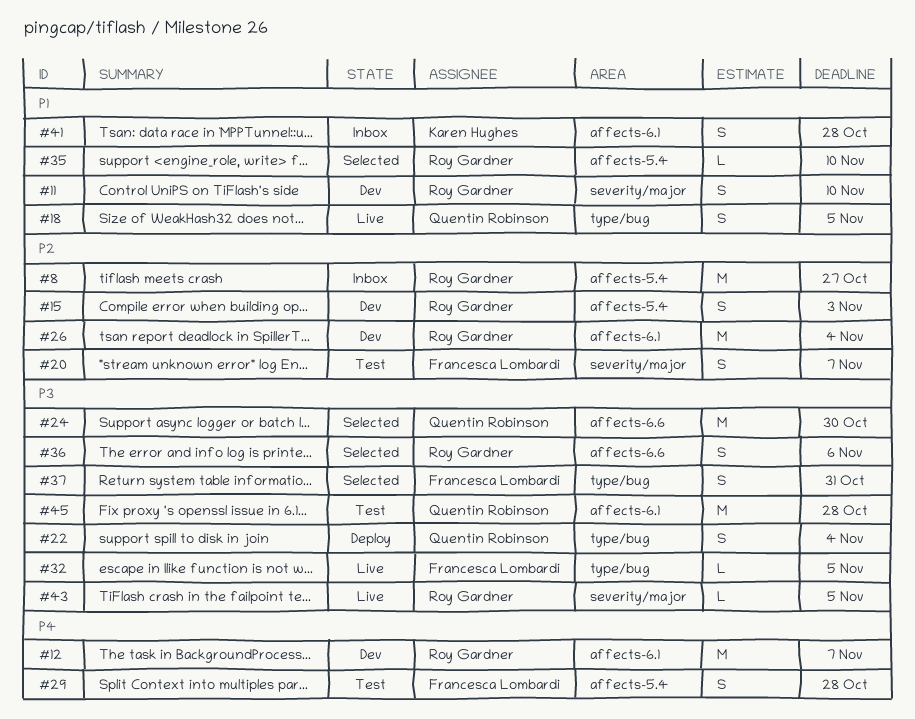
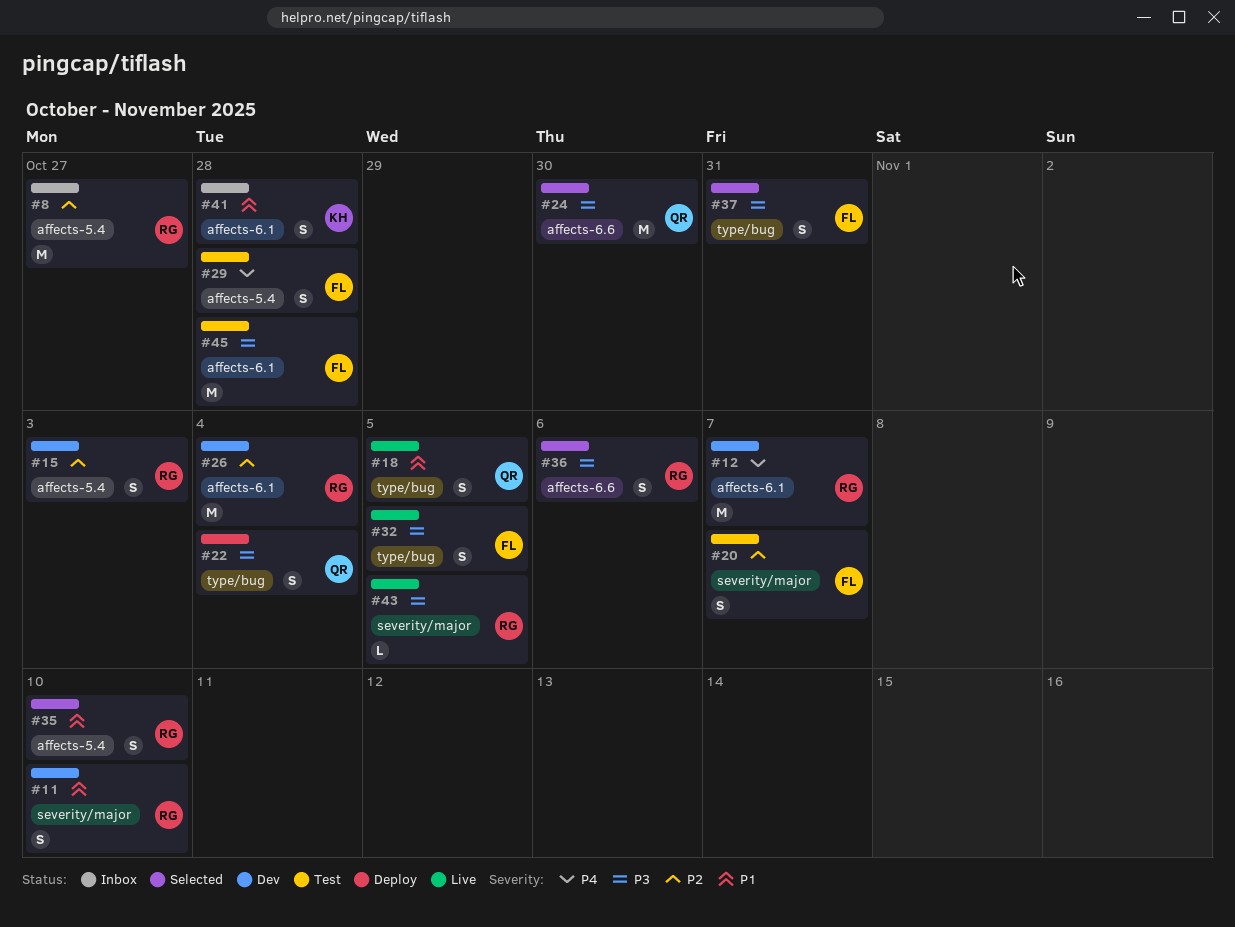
#32, estimate: L -> S
#35, estimate: L -> S
#45, owner: Quentin Robinson -> Francesca Lombardi

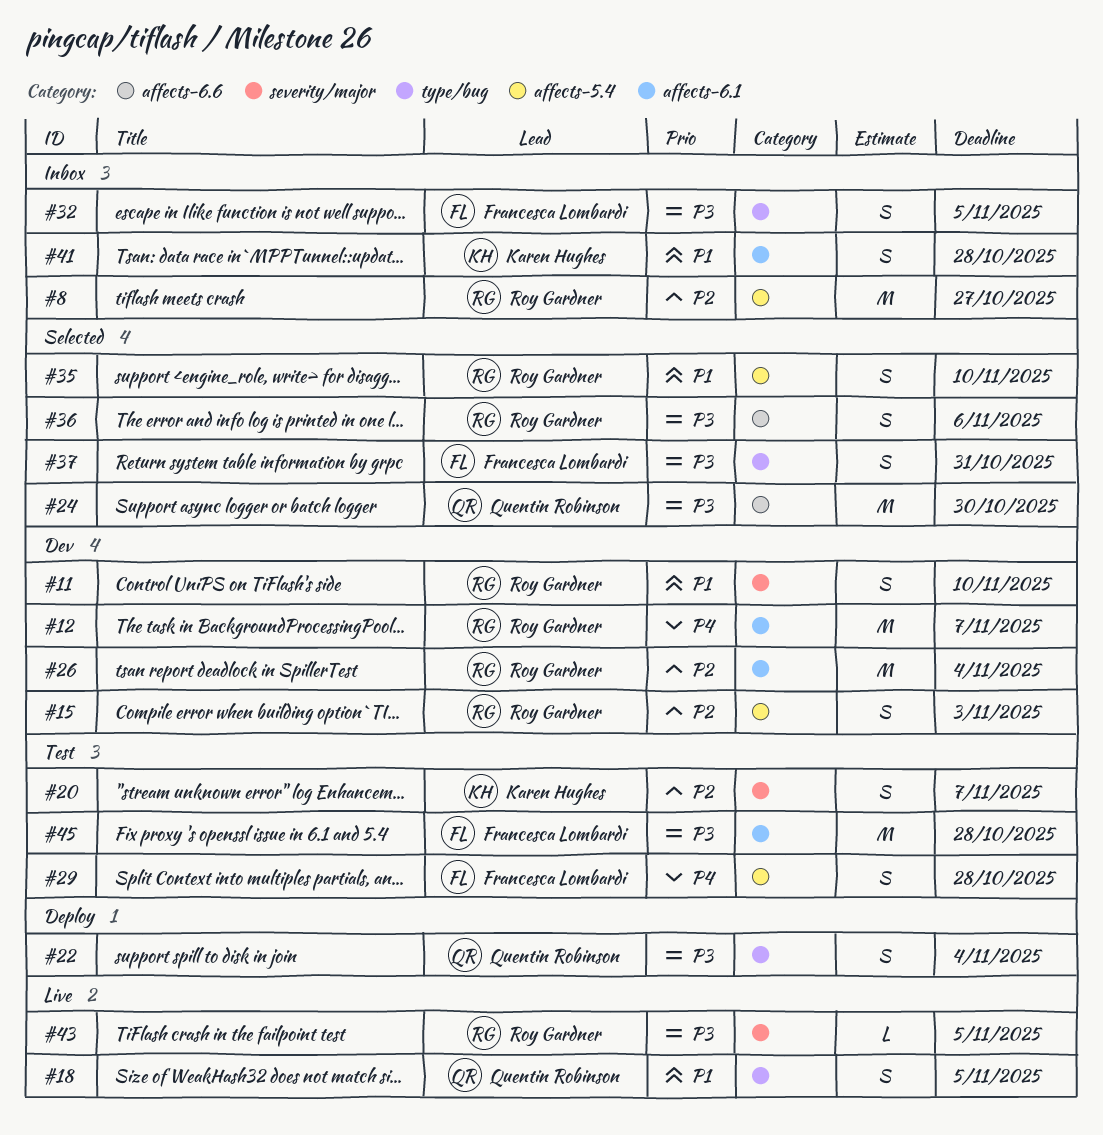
#20, owner: Francesca Lombardi -> Karen Hughes
#32, status: Live -> Inbox

